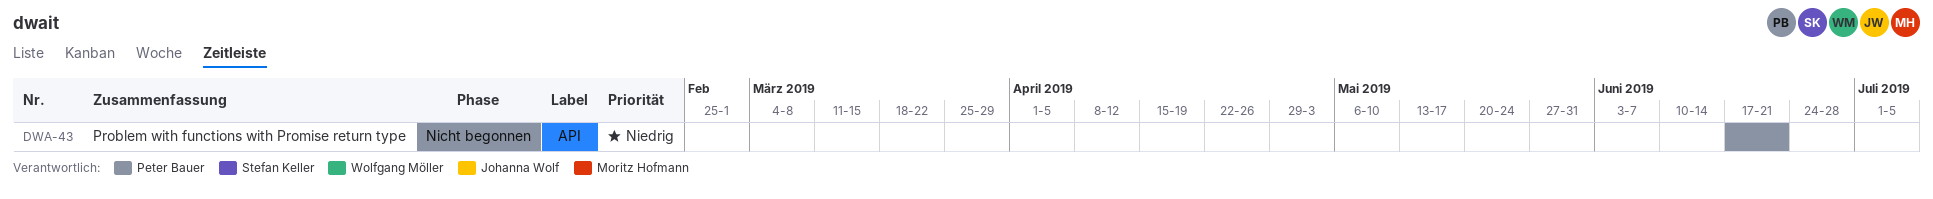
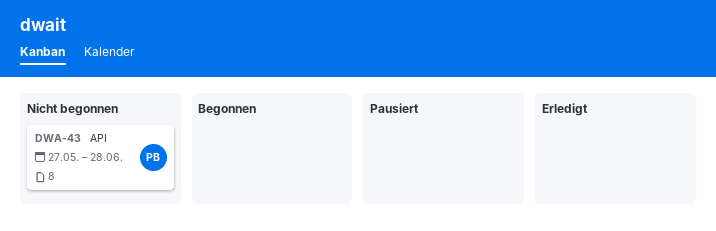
DWA-43, start: Jun 17 -> May 27
DWA-43, due: Jun 21 -> Jun 28

